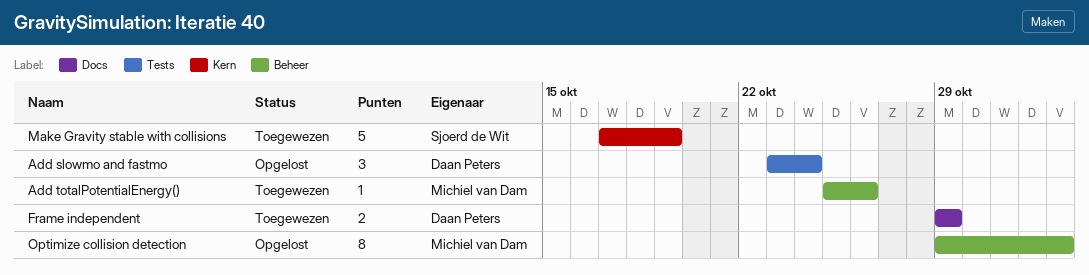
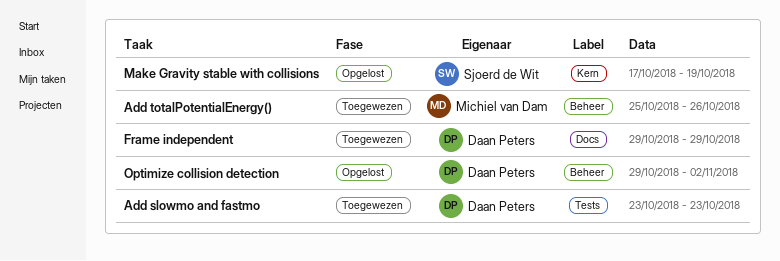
Add slowmo and fastmo, status: Opgelost -> Toegewezen
Add slowmo and fastmo, due: Oct 24 -> Oct 23
Make Gravity stable with collisions, status: Toegewezen -> Opgelost
Optimize collision detection, owner: Michiel van Dam -> Daan Peters

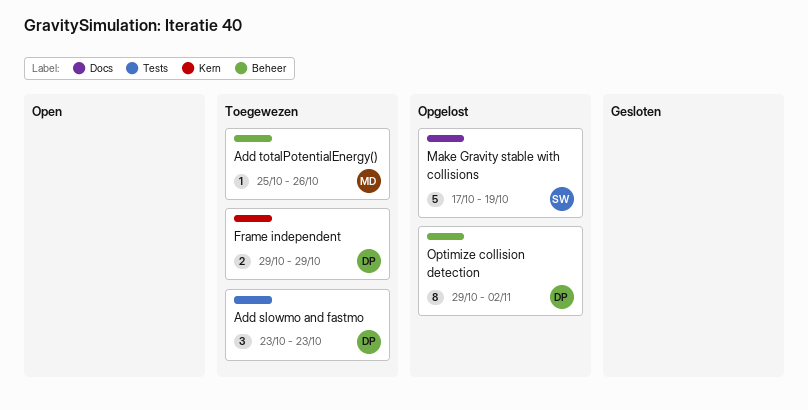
Frame independent, label: Docs -> Kern
Make Gravity stable with collisions, label: Kern -> Docs

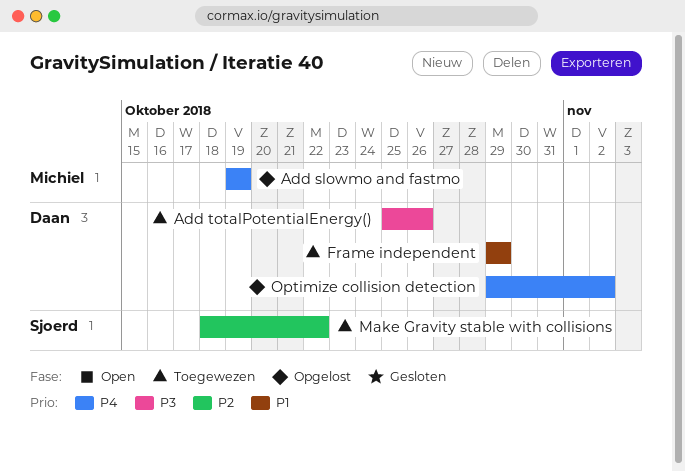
Add slowmo and fastmo, status: Toegewezen -> Opgelost
Add slowmo and fastmo, owner: Daan -> Michiel
Add slowmo and fastmo, start: Oct 23 -> Oct 19
Add slowmo and fastmo, due: Oct 23 -> Oct 19
Add totalPotentialEnergy(), owner: Michiel -> Daan
Make Gravity stable with collisions, status: Opgelost -> Toegewezen
Make Gravity stable with collisions, start: Oct 17 -> Oct 18
Make Gravity stable with collisions, due: Oct 19 -> Oct 22

